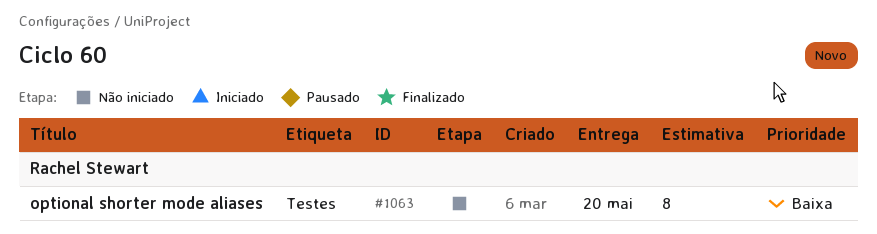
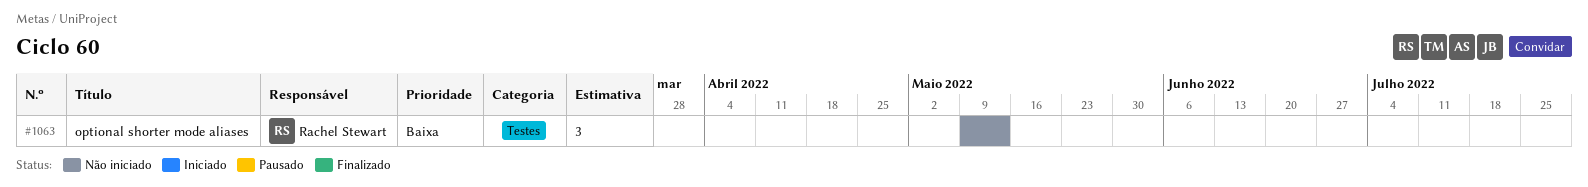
#1063, estimate: 8 -> 3
#1063, due: May 20 -> May 13

